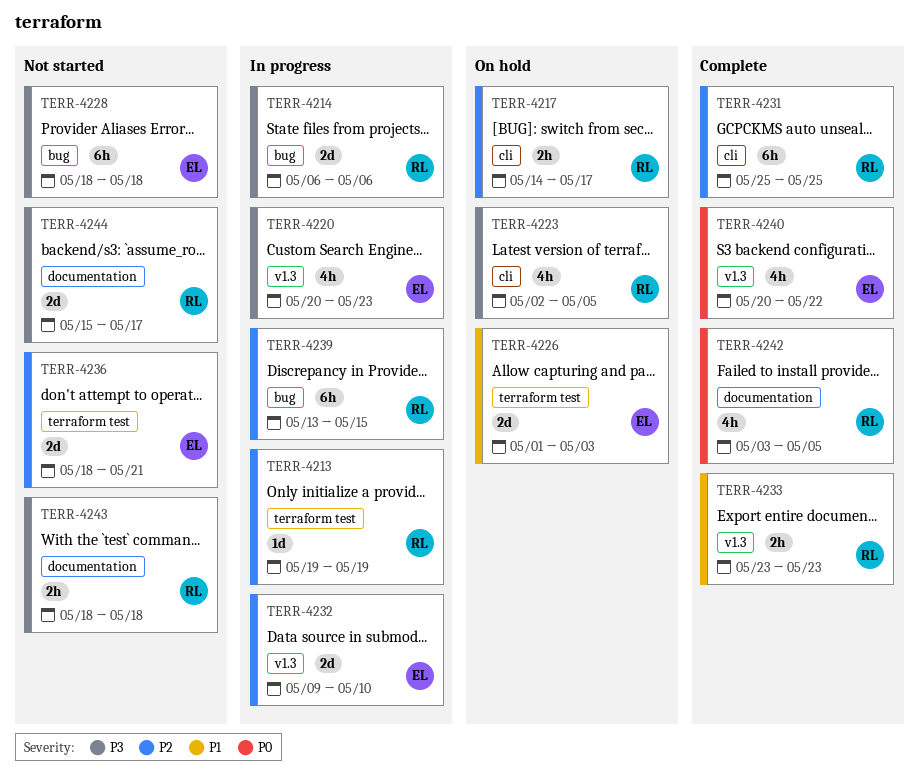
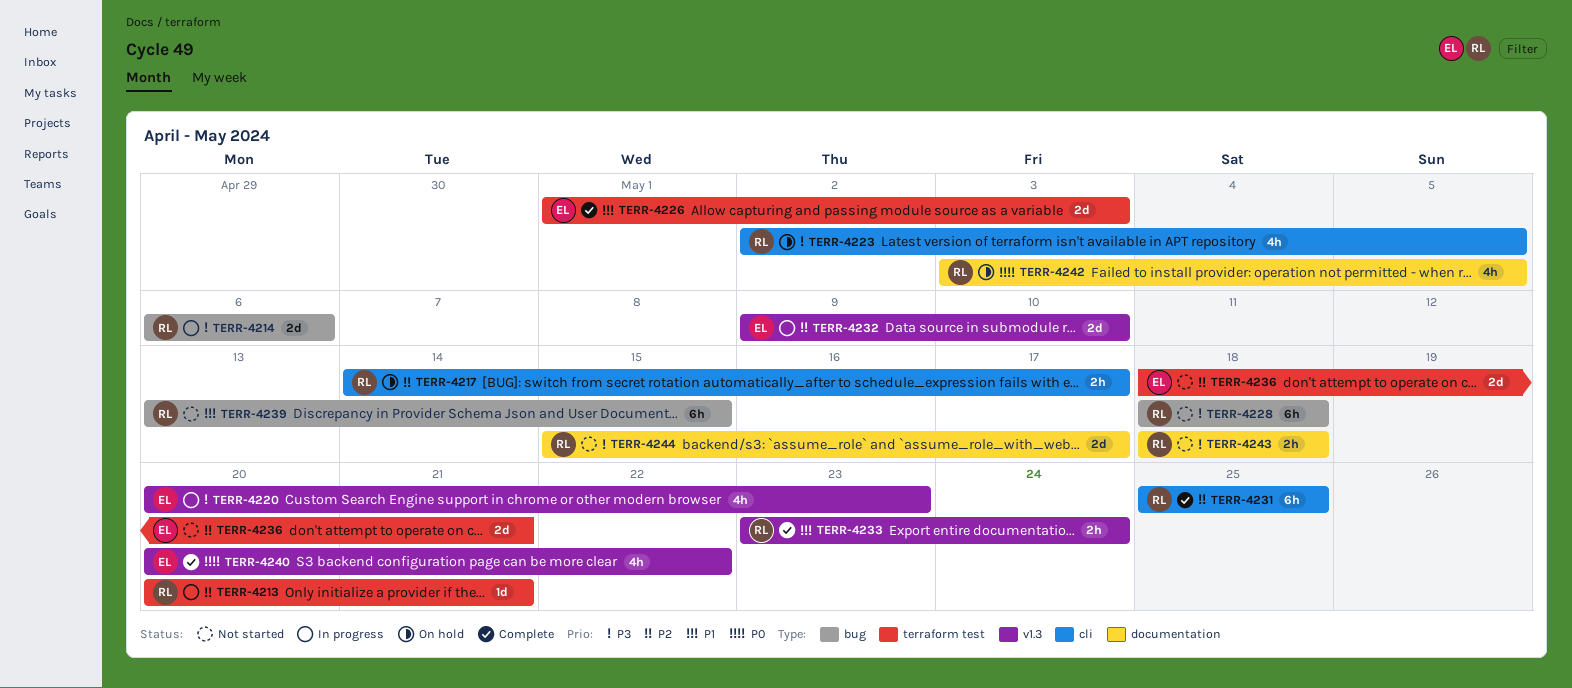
TERR-4213, start: May 19 -> May 20
TERR-4213, due: May 19 -> May 21
TERR-4226, status: On hold -> Complete
TERR-4228, owner: EL -> RL
TERR-4233, due: May 23 -> May 24
TERR-4239, status: In progress -> Not started
TERR-4239, priority: P2 -> P1
TERR-4242, status: Complete -> On hold

